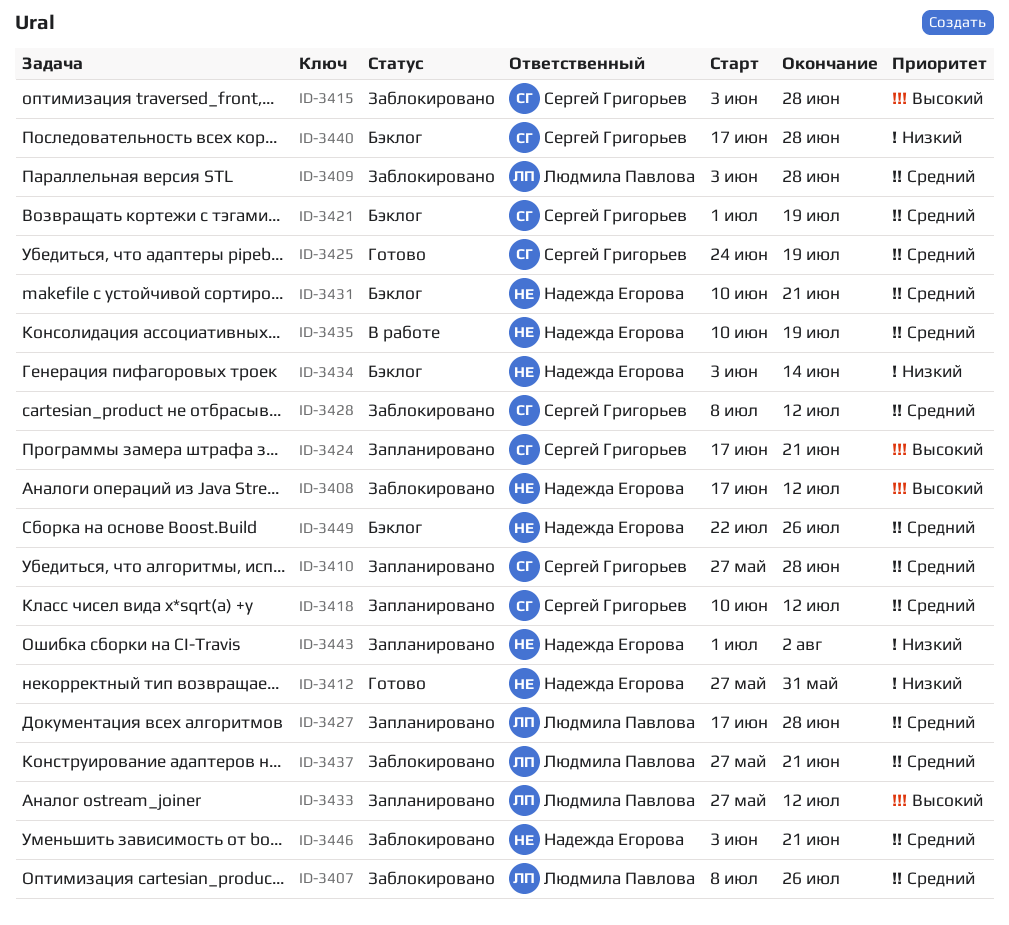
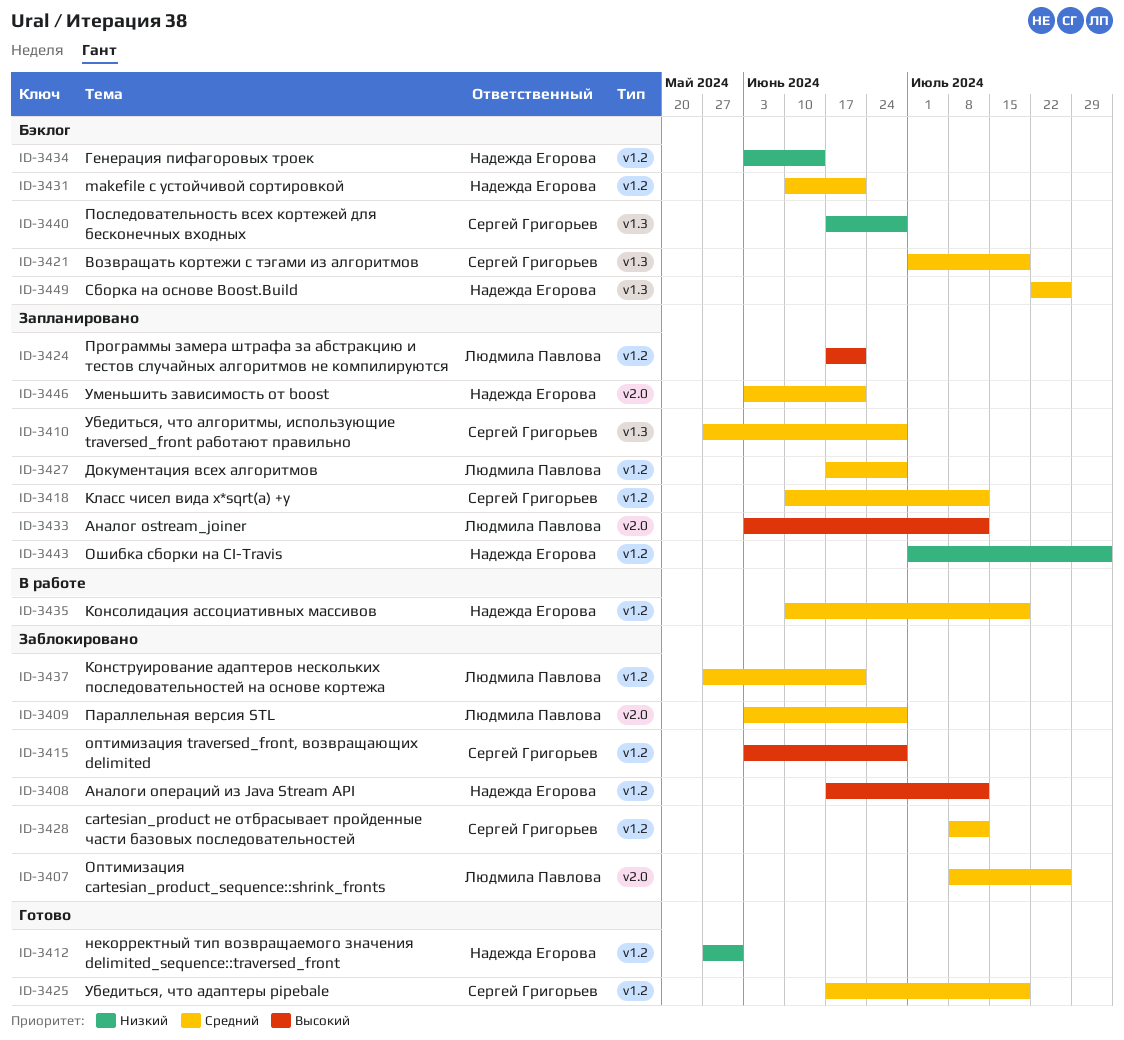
ID-3424, owner: Сергей Григорьев -> Людмила Павлова
ID-3425, start: Jun 24 -> Jun 17
ID-3433, start: May 27 -> Jun 3
ID-3446, status: Заблокировано -> Запланировано

